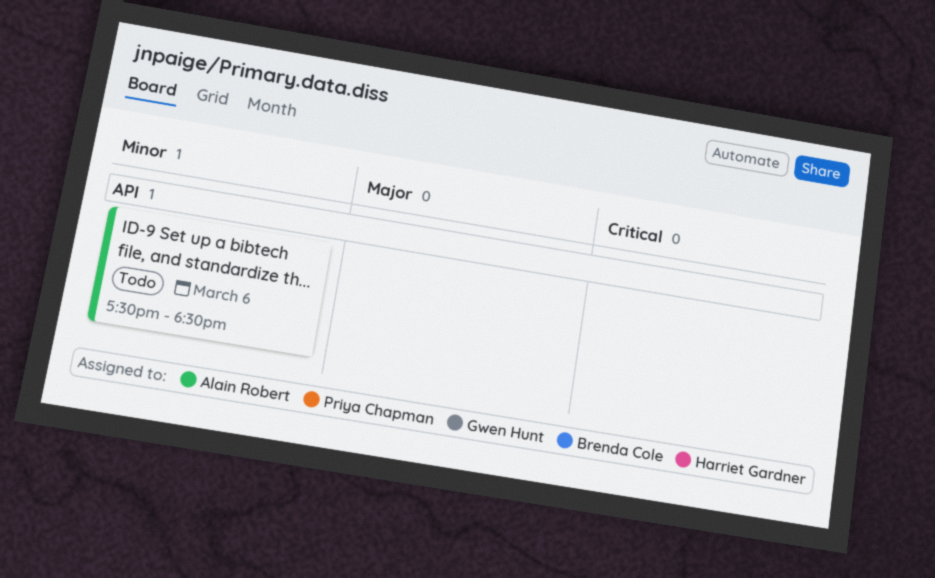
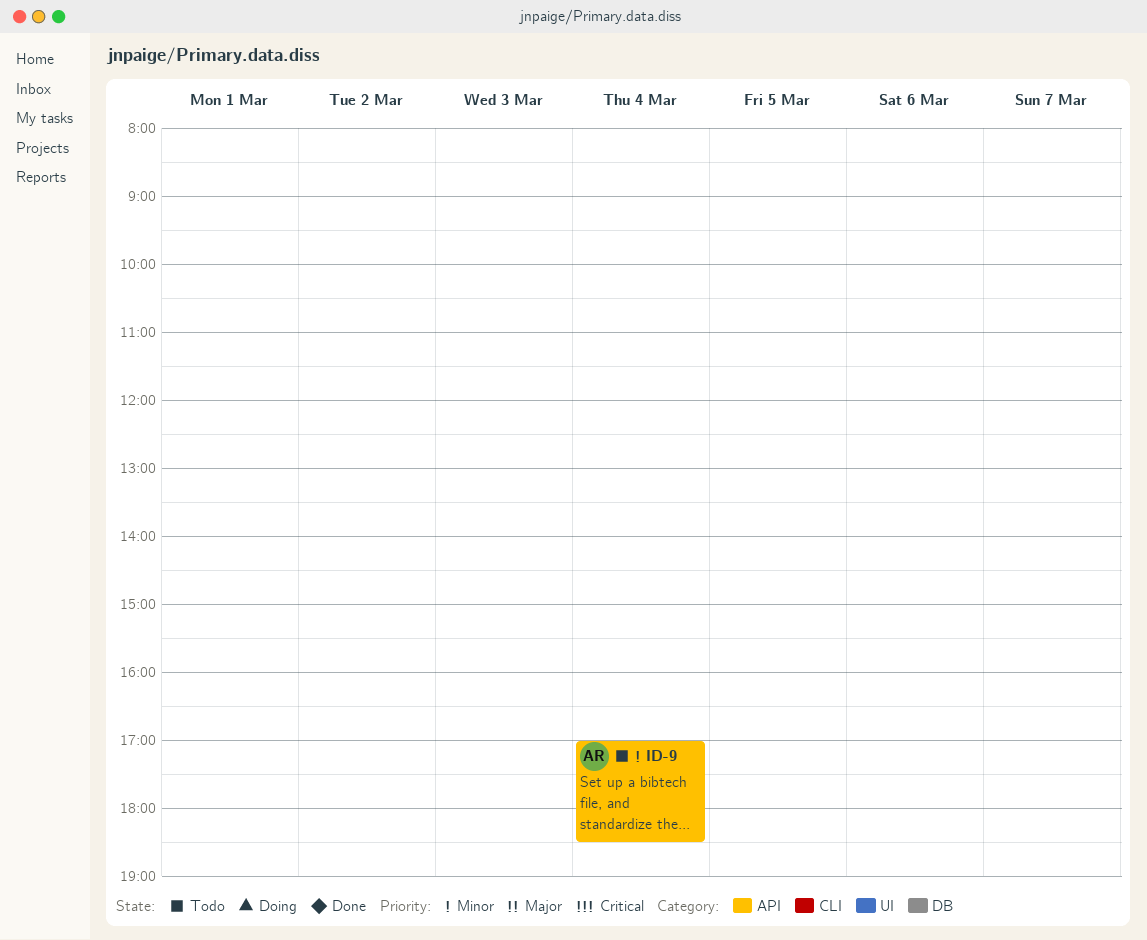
ID-9, day: Mar 6 -> Mar 4
ID-9, begins: 17:30 -> 17:00

